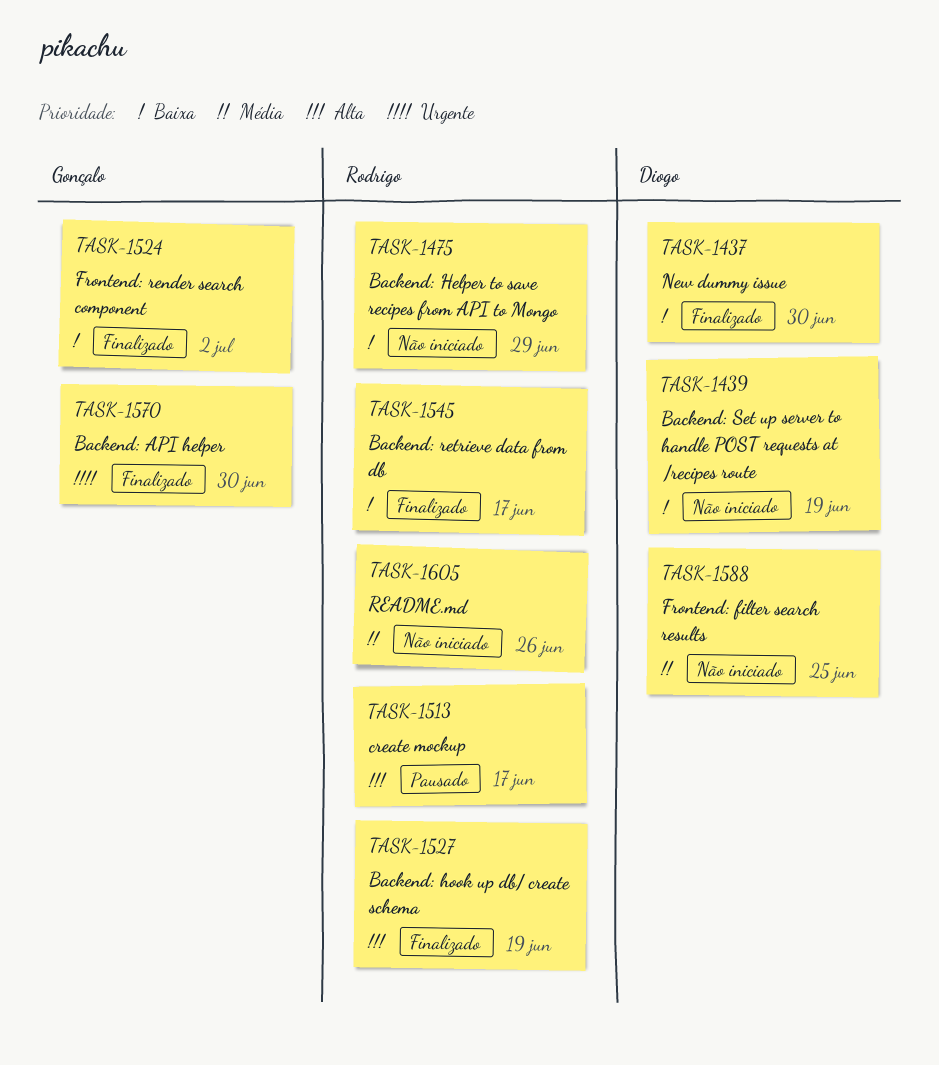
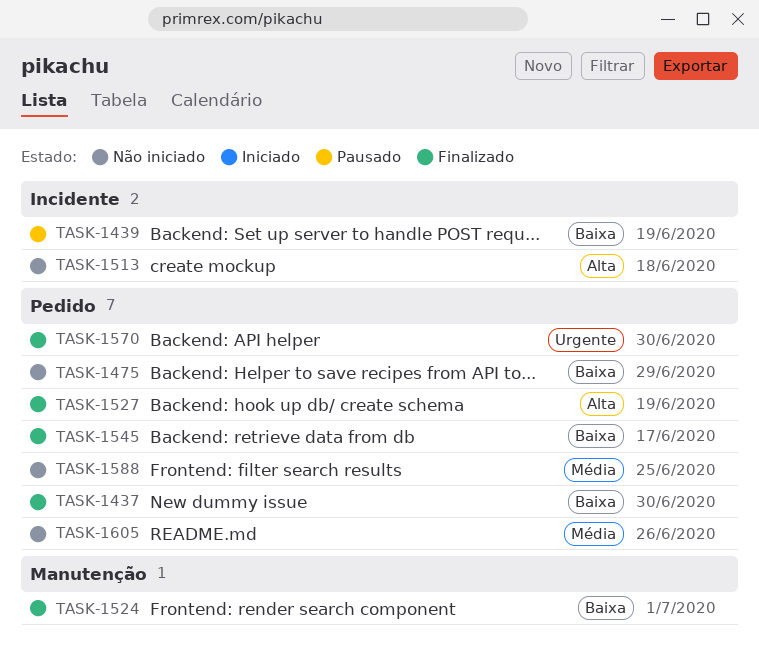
TASK-1439, status: Não iniciado -> Pausado
TASK-1513, status: Pausado -> Não iniciado
TASK-1513, due: Jun 17 -> Jun 18
TASK-1524, due: Jul 2 -> Jul 1

